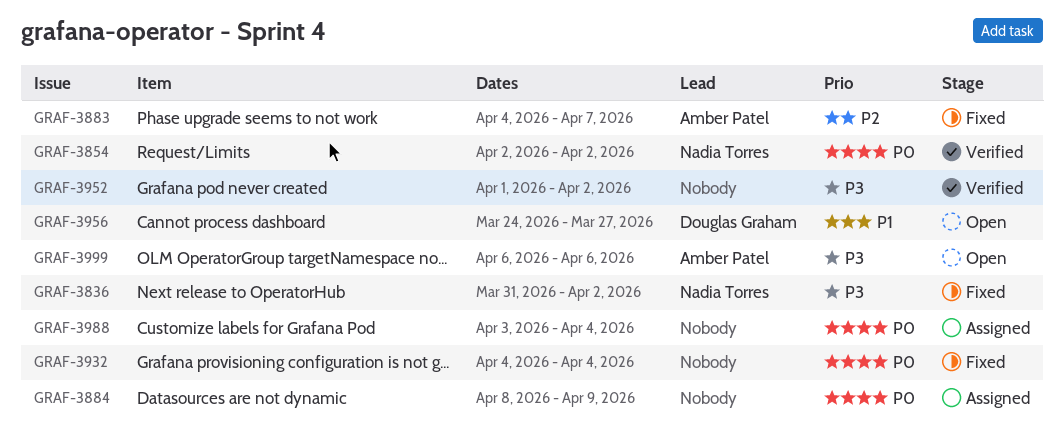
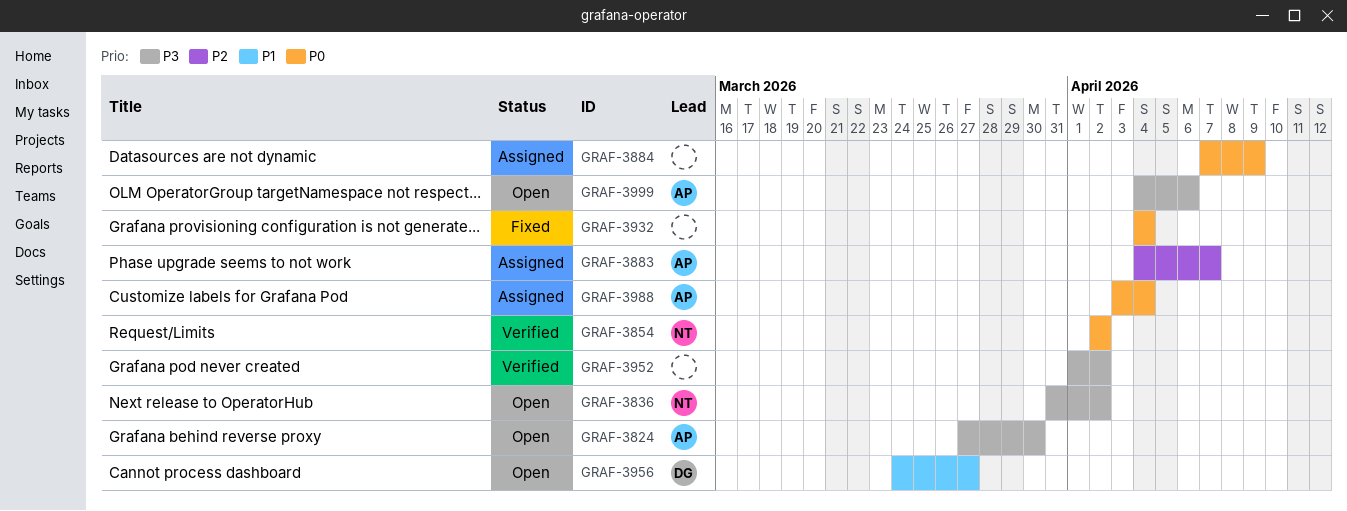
GRAF-3824: none -> present
GRAF-3836, status: Fixed -> Open
GRAF-3883, status: Fixed -> Assigned
GRAF-3884, start: Apr 8 -> Apr 7
GRAF-3988, owner: none -> Amber Patel
GRAF-3999, start: Apr 6 -> Apr 4

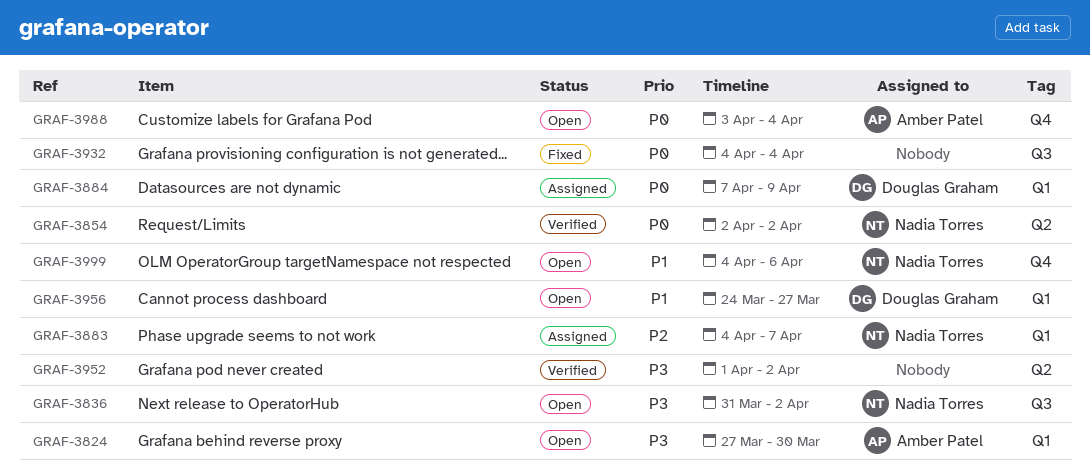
GRAF-3883, owner: Amber Patel -> Nadia Torres
GRAF-3884, owner: none -> Douglas Graham
GRAF-3988, status: Assigned -> Open
GRAF-3999, owner: Amber Patel -> Nadia Torres
GRAF-3999, priority: P3 -> P1

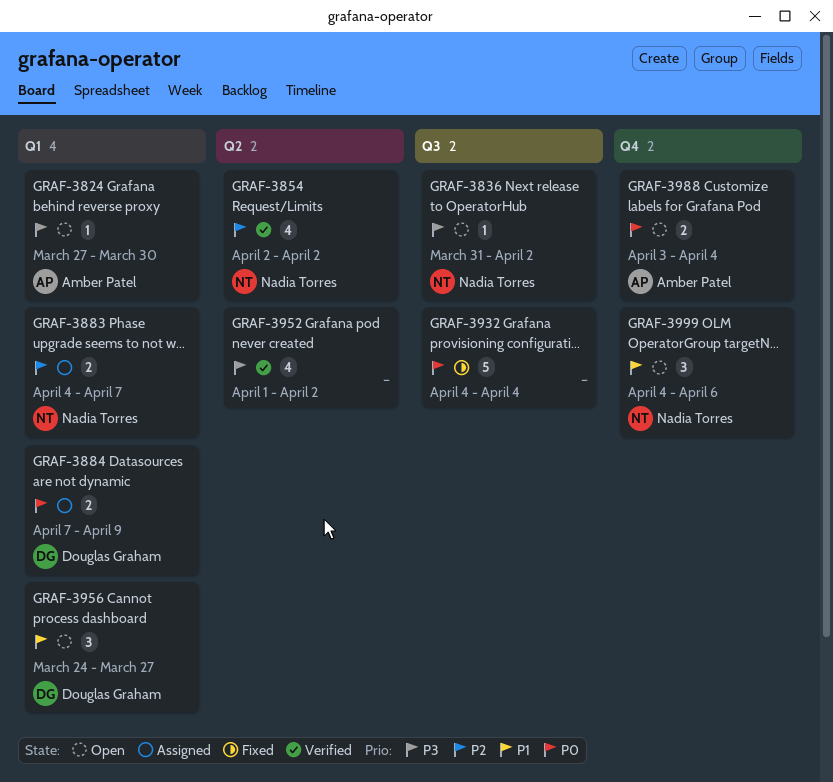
GRAF-3854, priority: P0 -> P2

